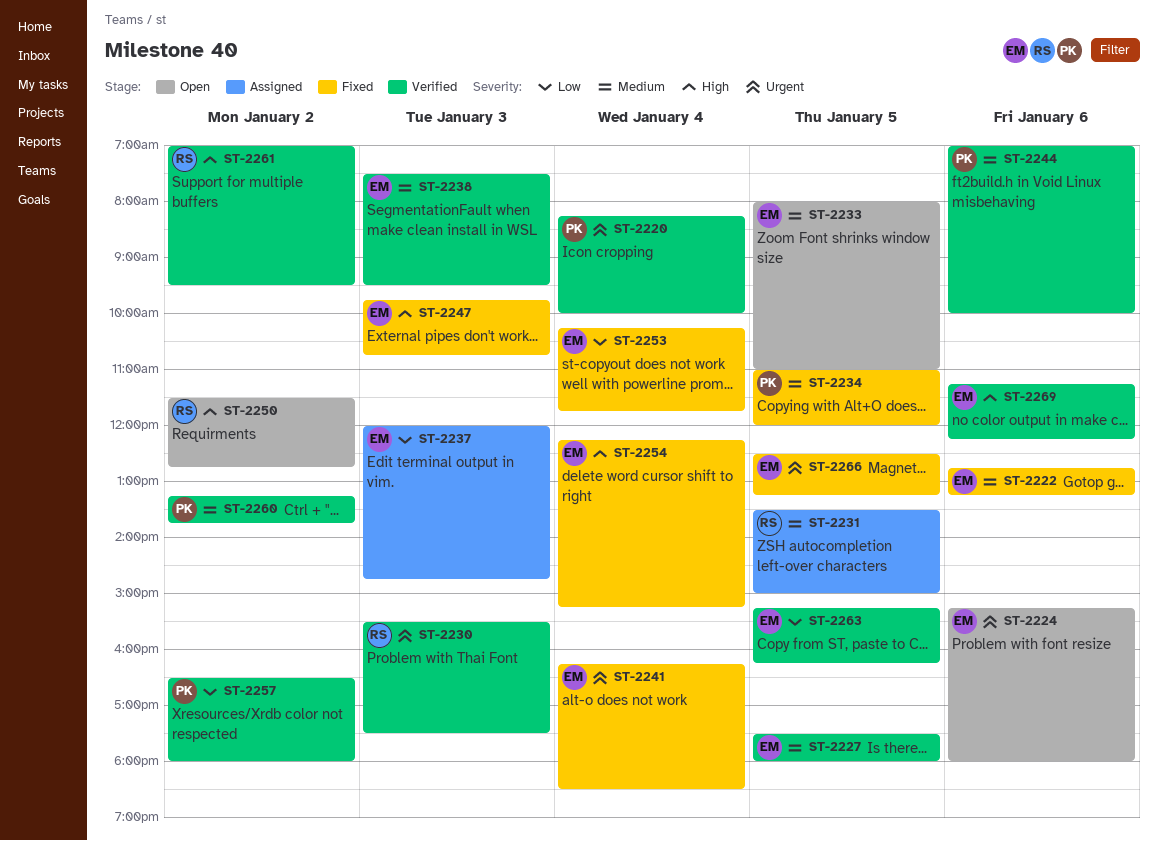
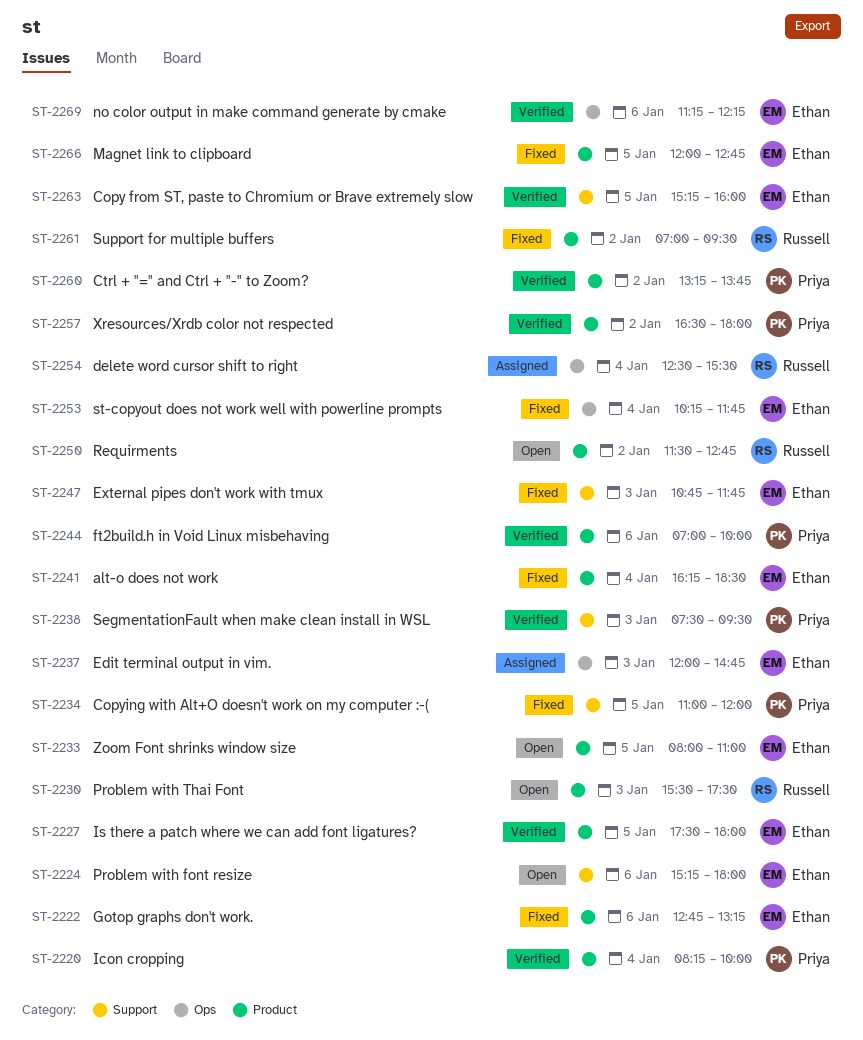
ST-2230, status: Verified -> Open
ST-2231: present -> none
ST-2238, owner: Ethan -> Priya
ST-2247, begins: 09:45 -> 10:45
ST-2247, ends: 10:45 -> 11:45
ST-2254, status: Fixed -> Assigned
ST-2254, owner: Ethan -> Russell
ST-2254, begins: 12:15 -> 12:30
ST-2254, ends: 15:15 -> 15:30
ST-2261, status: Verified -> Fixed
ST-2263, ends: 16:15 -> 16:00
ST-2266, begins: 12:30 -> 12:00
ST-2266, ends: 13:15 -> 12:45

